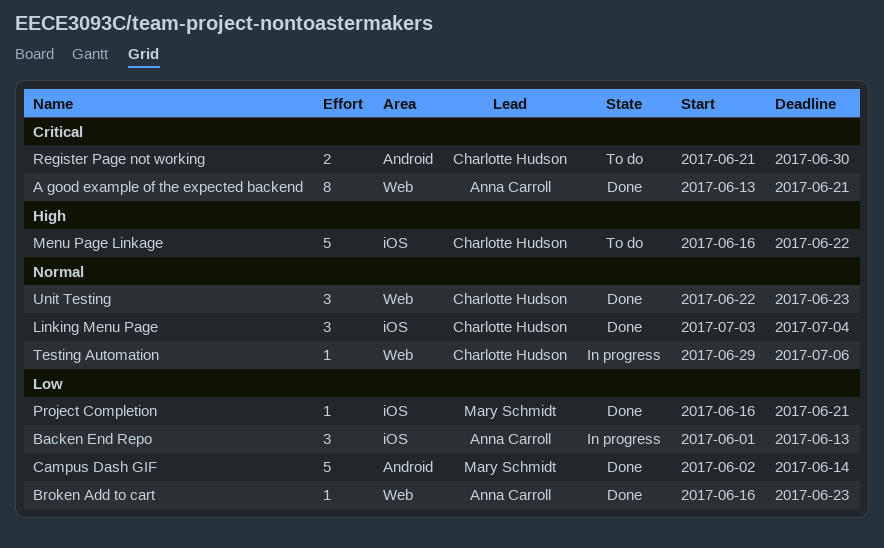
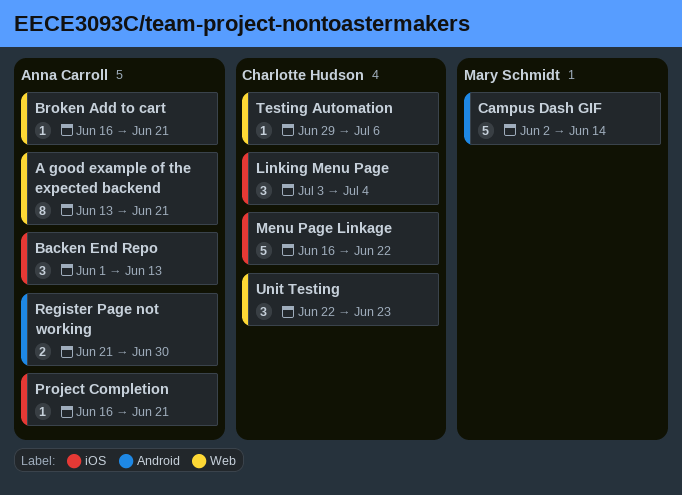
Broken Add to cart, due: Jun 23 -> Jun 21
Project Completion, owner: Mary Schmidt -> Anna Carroll
Register Page not working, owner: Charlotte Hudson -> Anna Carroll

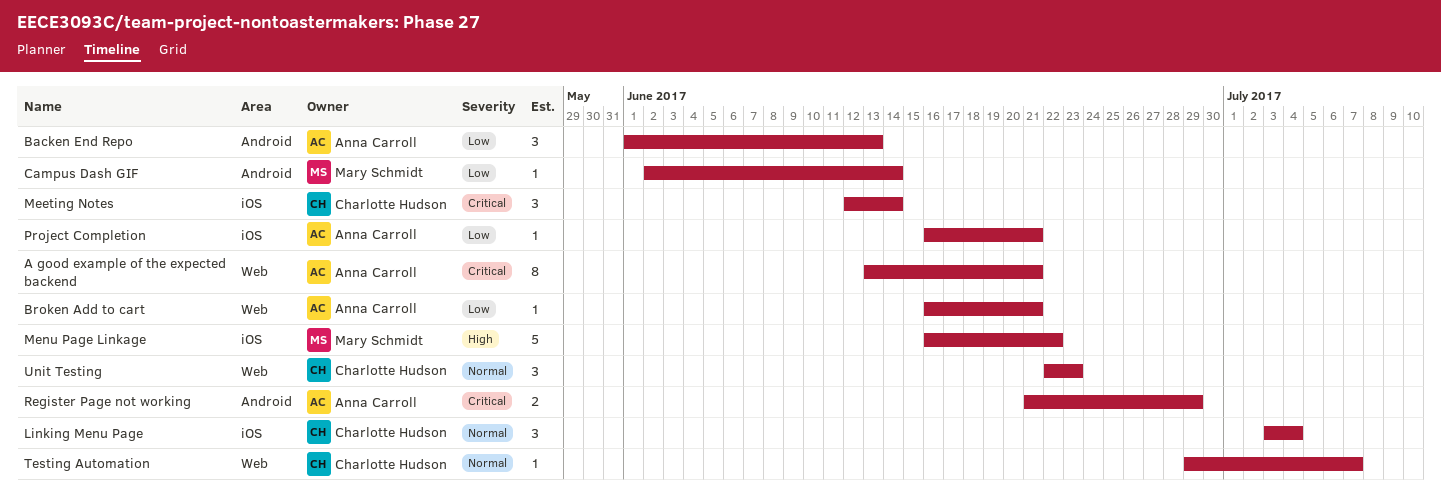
Backen End Repo, label: iOS -> Android
Campus Dash GIF, estimate: 5 -> 1
Meeting Notes: none -> present
Menu Page Linkage, owner: Charlotte Hudson -> Mary Schmidt
Register Page not working, due: Jun 30 -> Jun 29
Testing Automation, due: Jul 6 -> Jul 7

